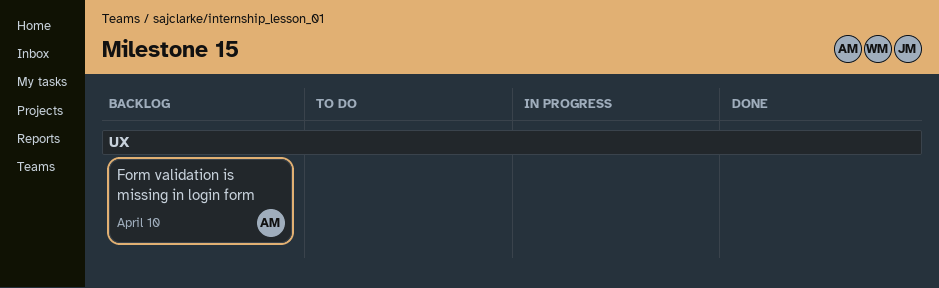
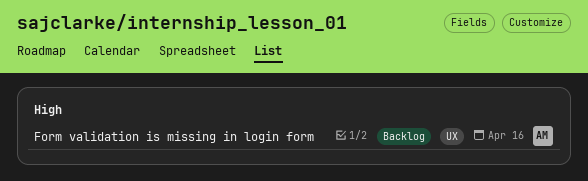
Form validation is missing in login form, due: Apr 10 -> Apr 16

